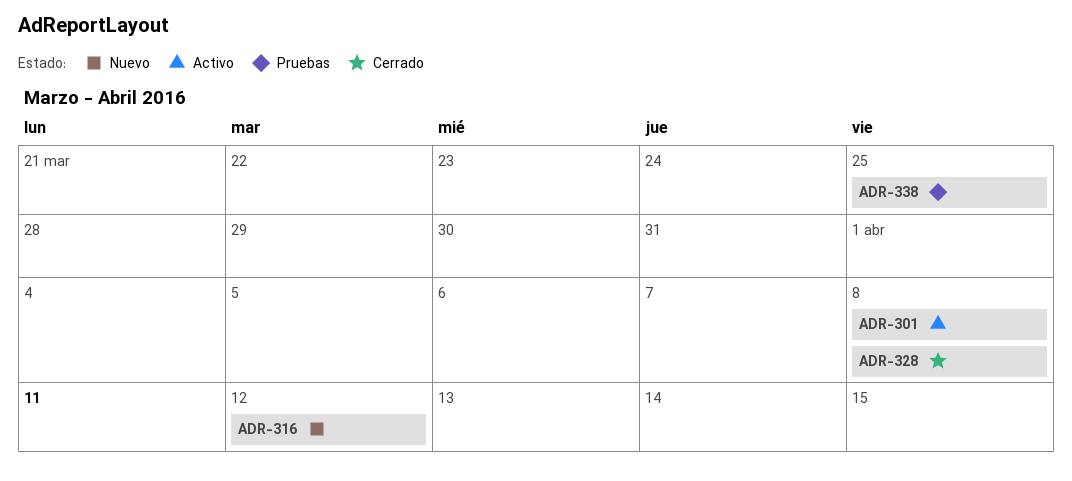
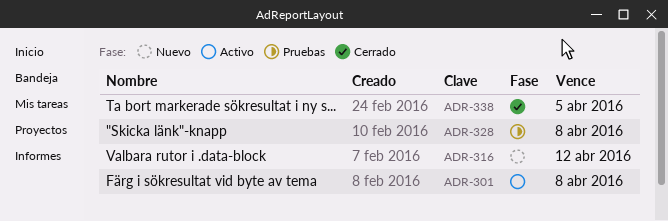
ADR-328, status: Cerrado -> Pruebas
ADR-338, status: Pruebas -> Cerrado
ADR-338, due: Mar 25 -> Apr 5

